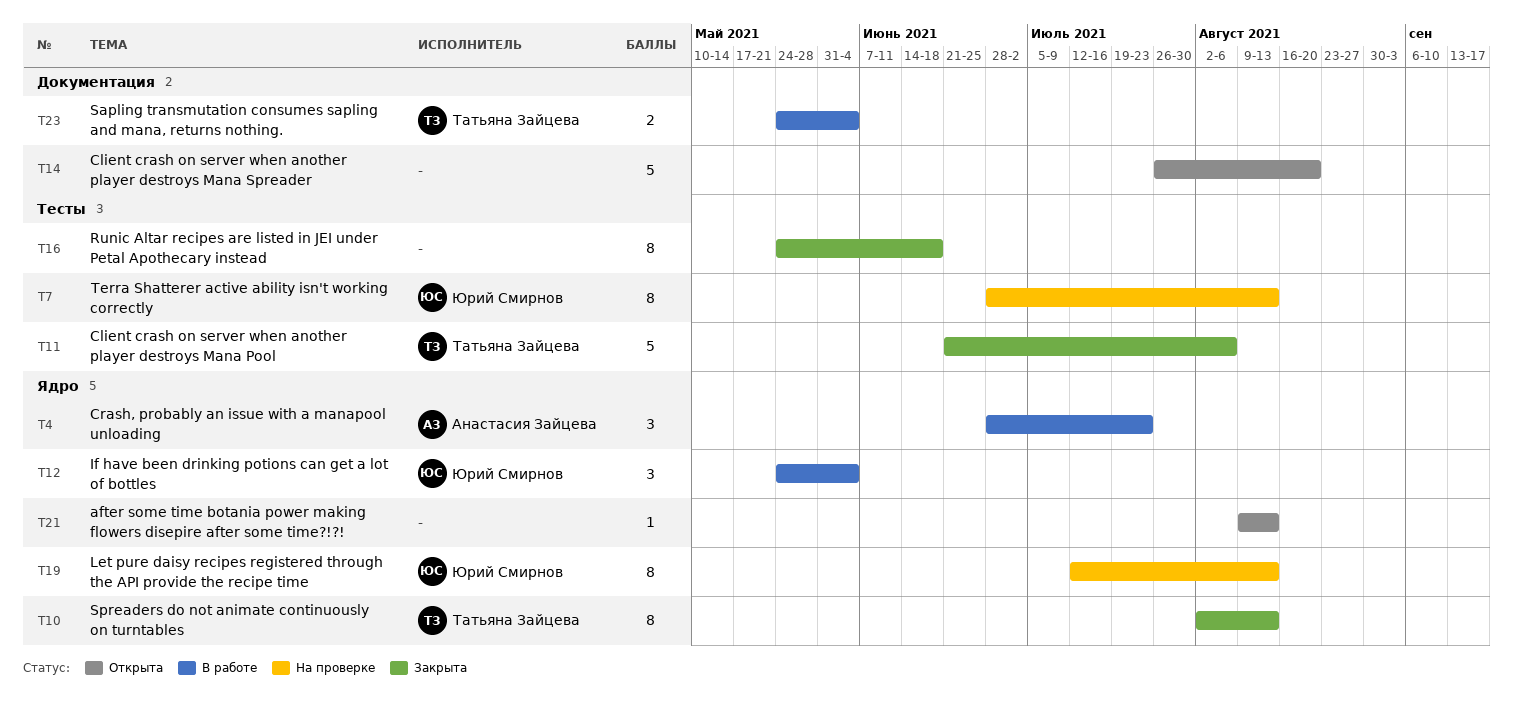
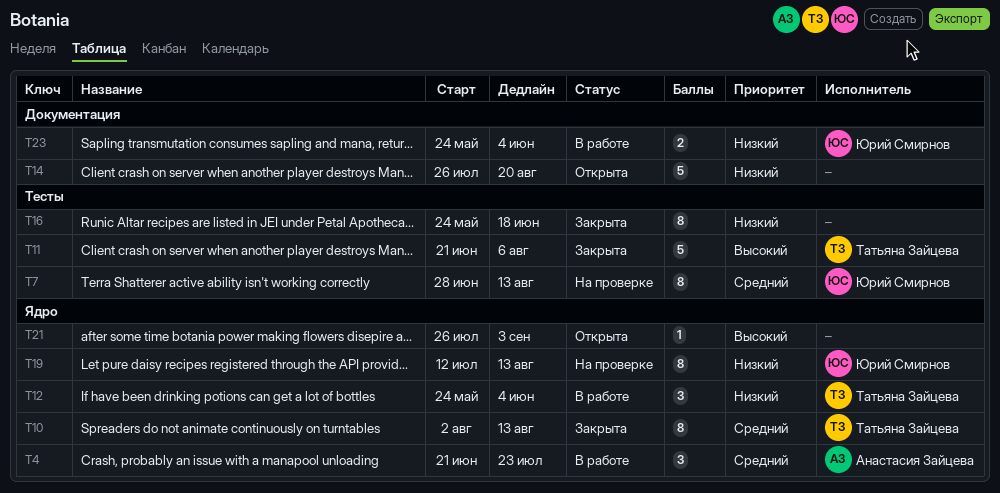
T4, start: Jun 28 -> Jun 21
T12, owner: Юрий Смирнов -> Татьяна Зайцева
T21, start: Aug 9 -> Jul 26
T21, due: Aug 13 -> Sep 3
T23, owner: Татьяна Зайцева -> Юрий Смирнов

